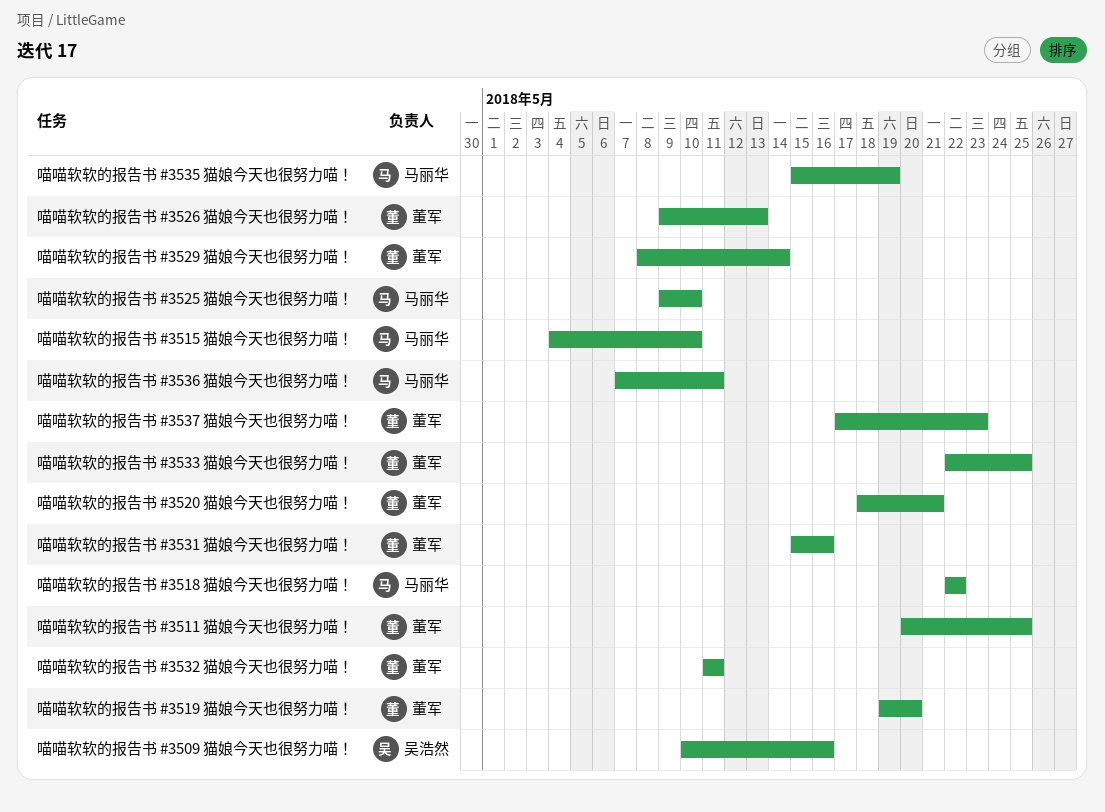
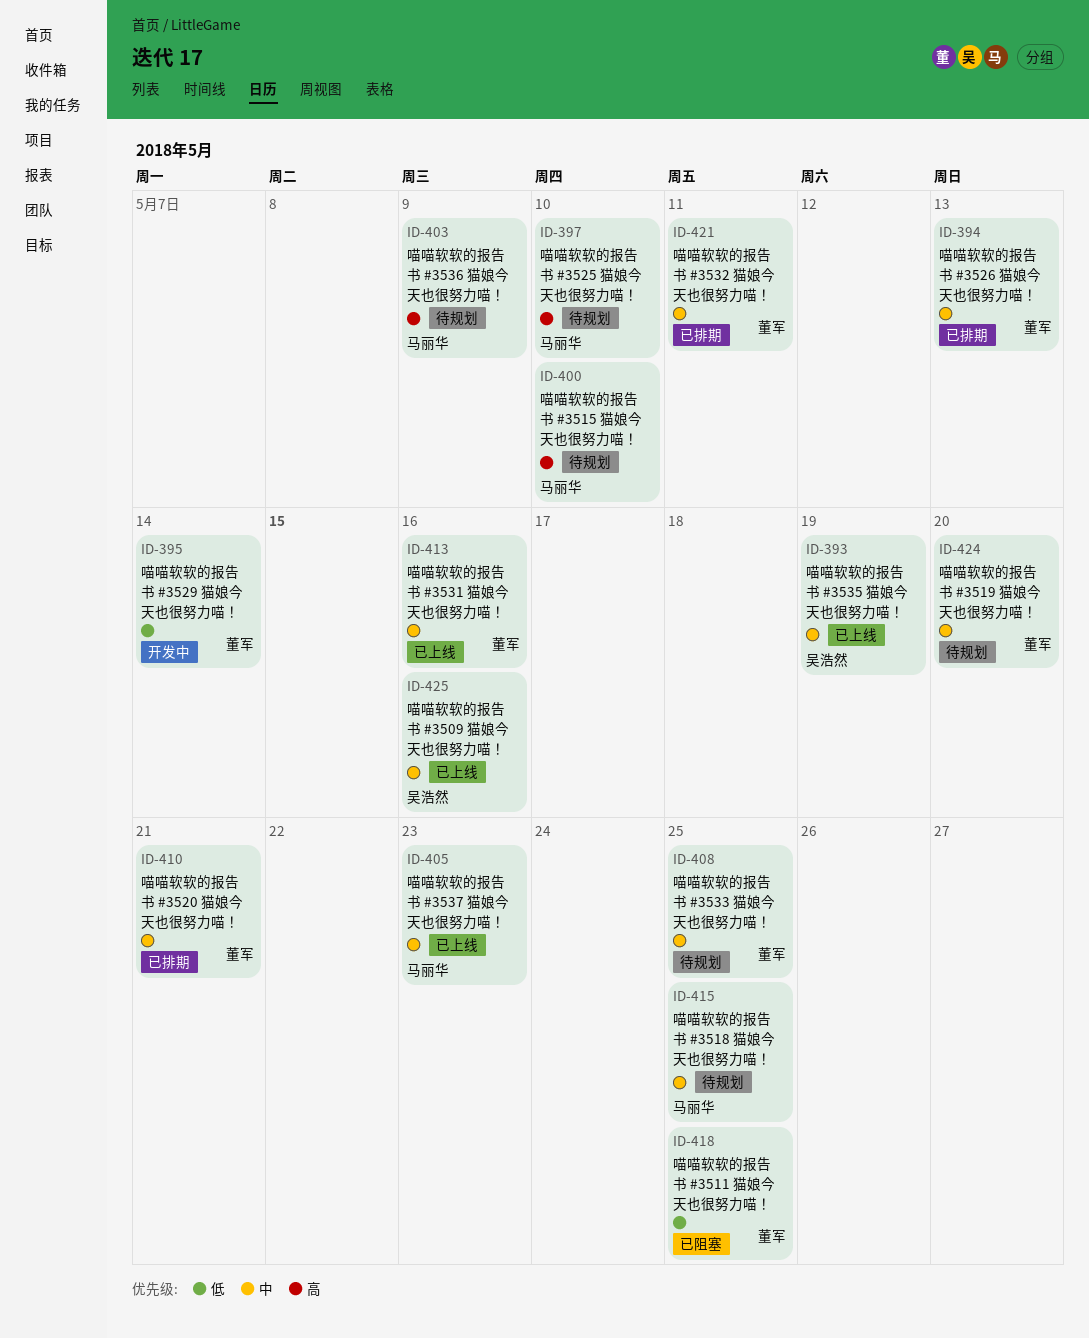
喵喵软软的报告书 #3518 猫娘今天也很努力喵！, due: May 22 -> May 25
喵喵软软的报告书 #3535 猫娘今天也很努力喵！, owner: 马丽华 -> 吴浩然
喵喵软软的报告书 #3536 猫娘今天也很努力喵！, due: May 11 -> May 9
喵喵软软的报告书 #3537 猫娘今天也很努力喵！, owner: 董军 -> 马丽华

